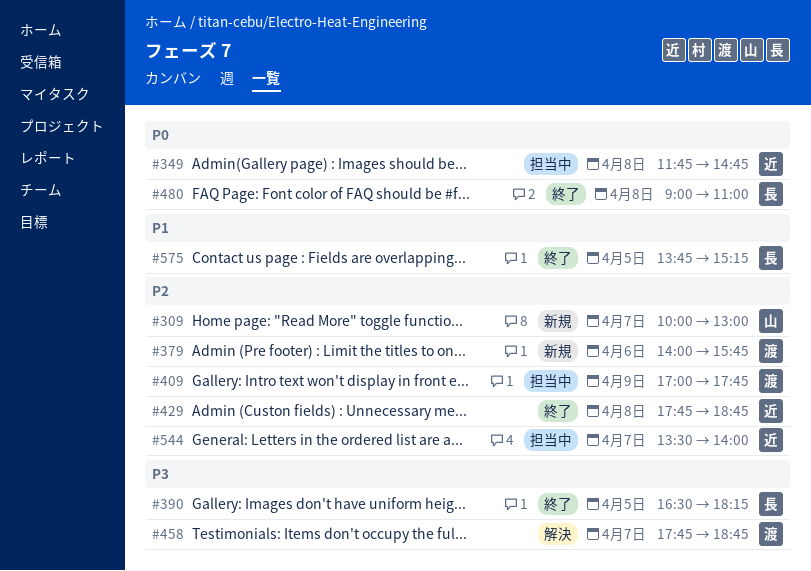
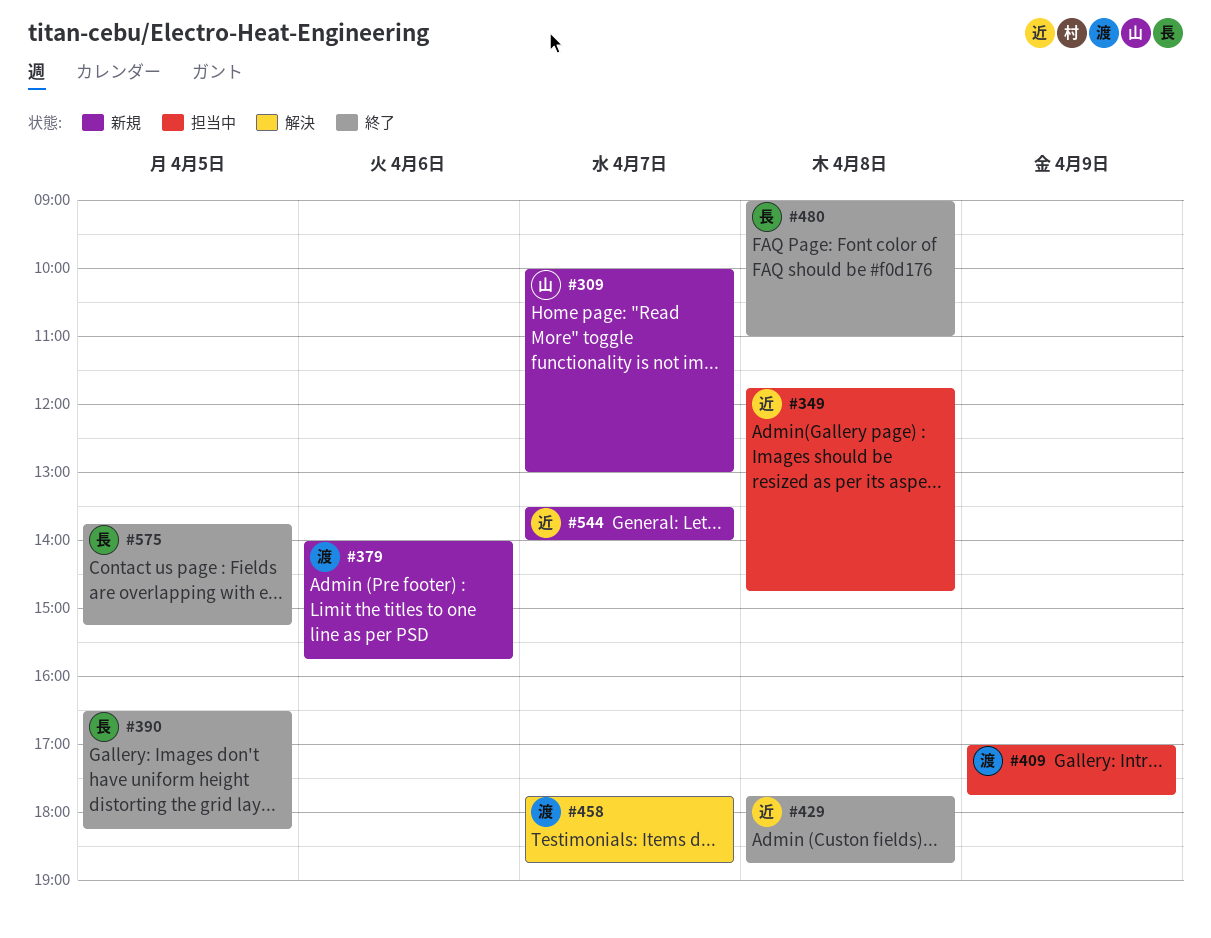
#544, status: 担当中 -> 新規

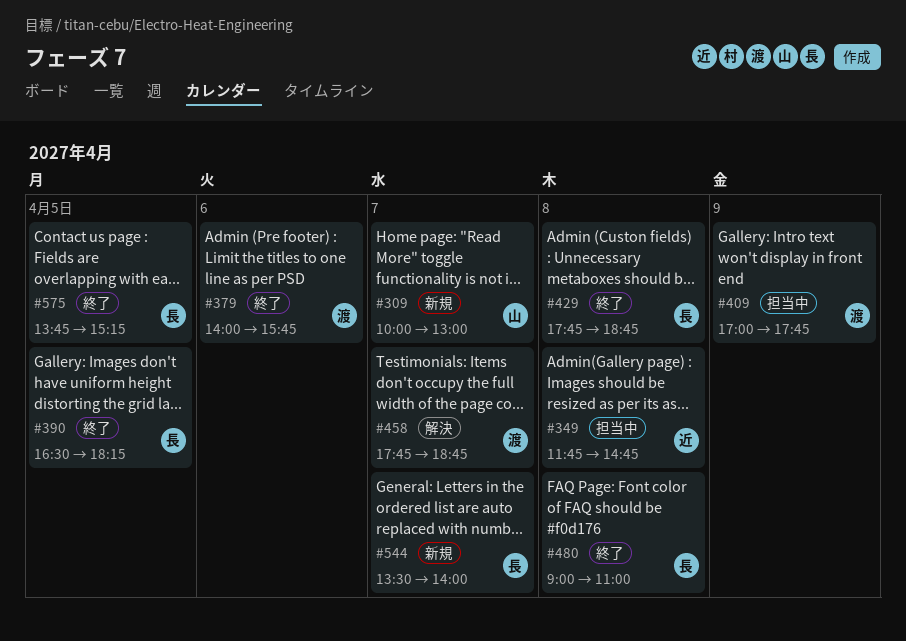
#379, status: 新規 -> 終了
#429, owner: 近 -> 長
#544, owner: 近 -> 長

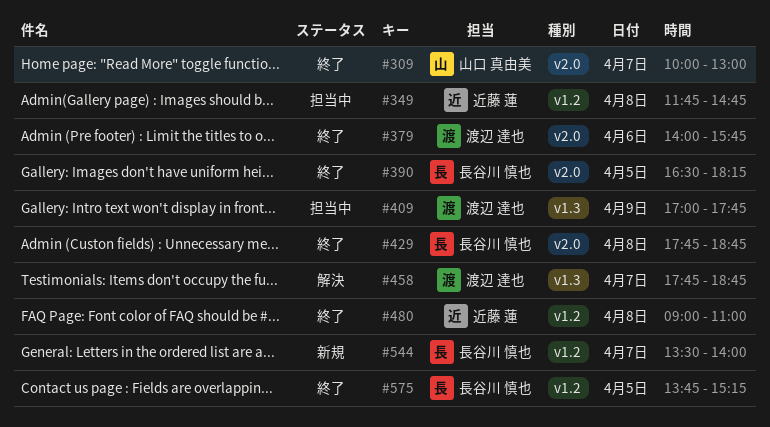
#309, status: 新規 -> 終了
#480, owner: 長谷川 慎也 -> 近藤 蓮

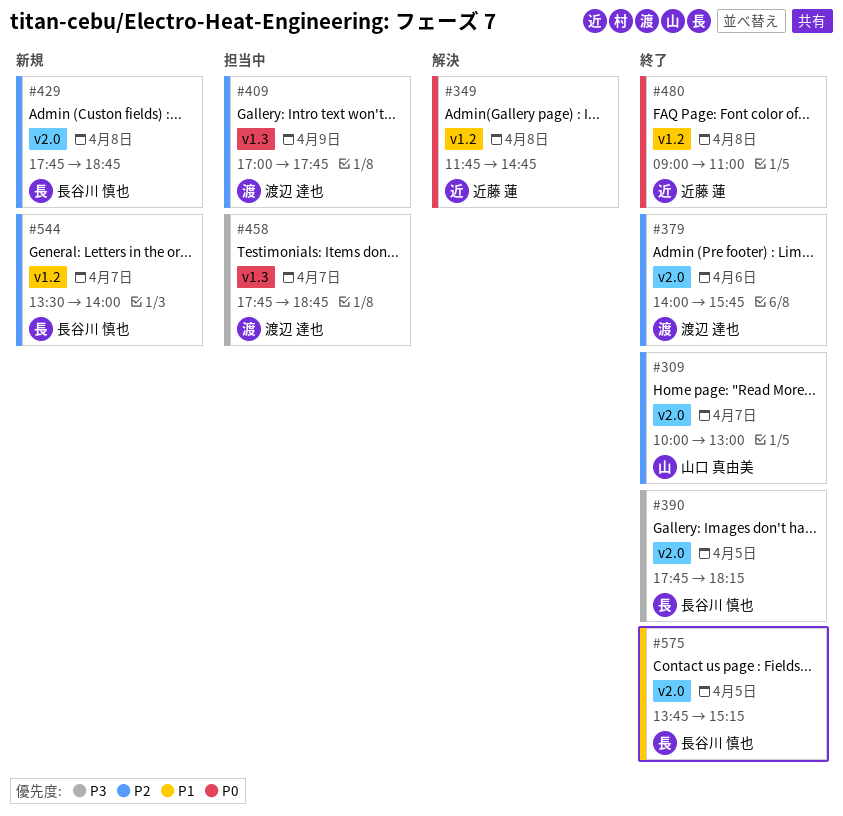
#349, status: 担当中 -> 解決
#390, begins: 16:30 -> 17:45
#429, status: 終了 -> 新規
#458, status: 解決 -> 担当中
#575, label: v1.2 -> v2.0

